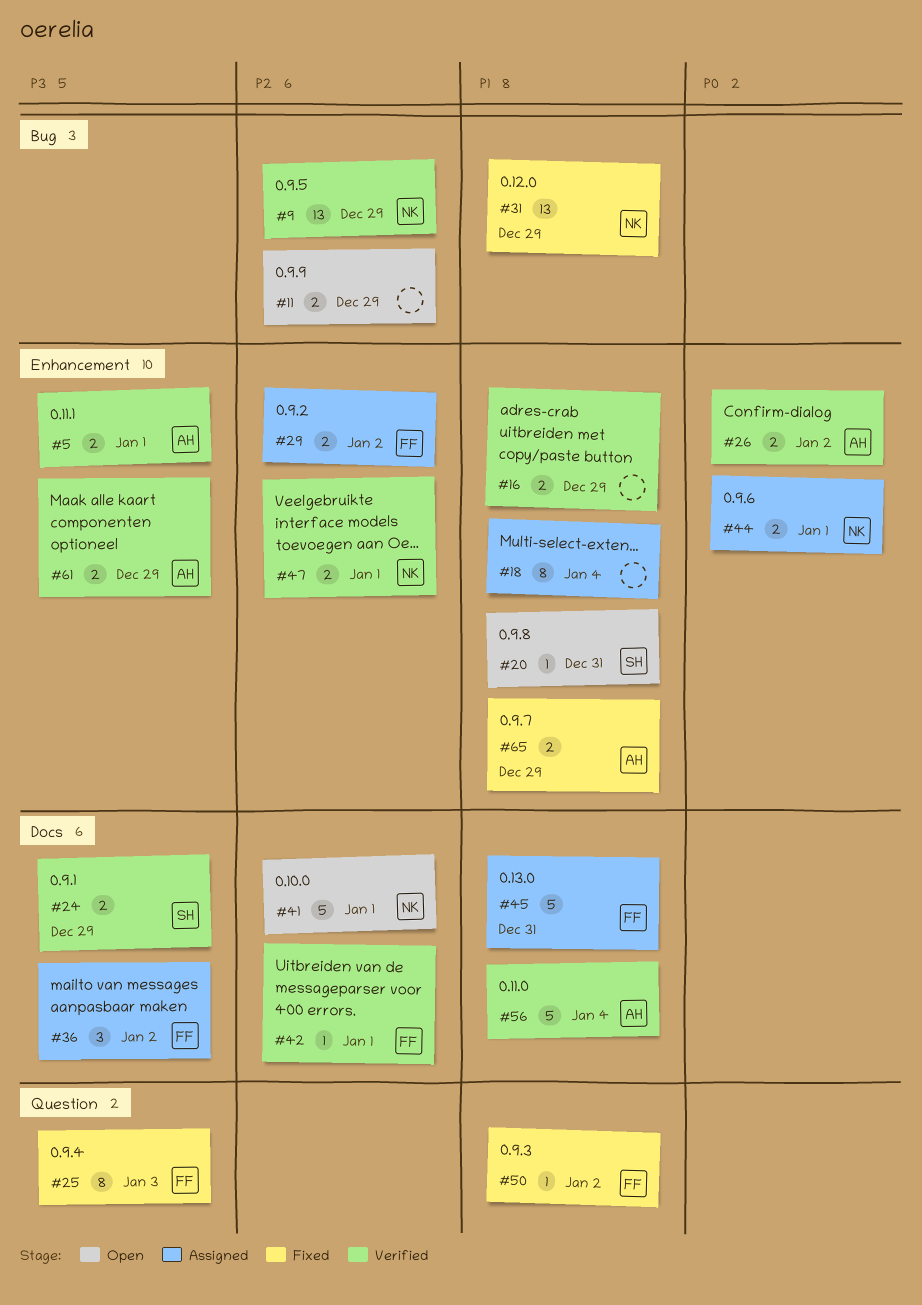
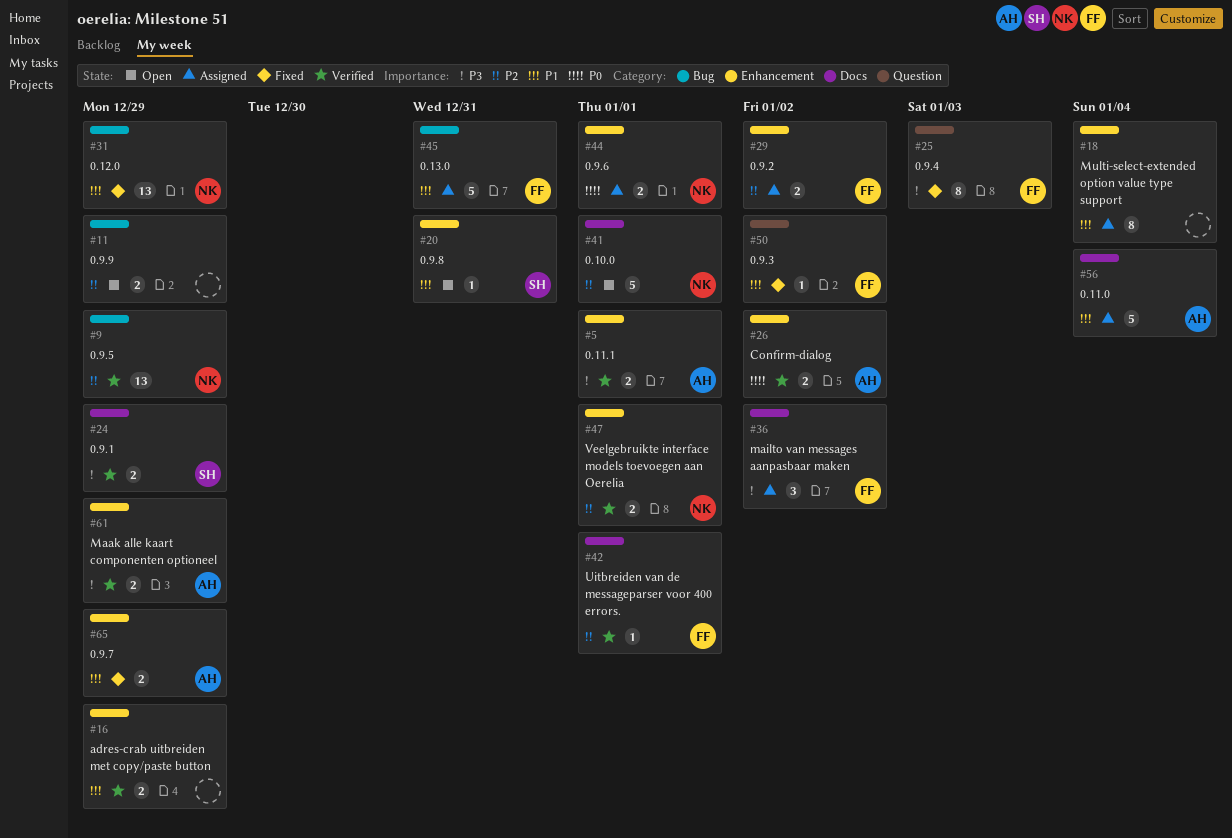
#45, label: Docs -> Bug
#56, status: Verified -> Assigned

